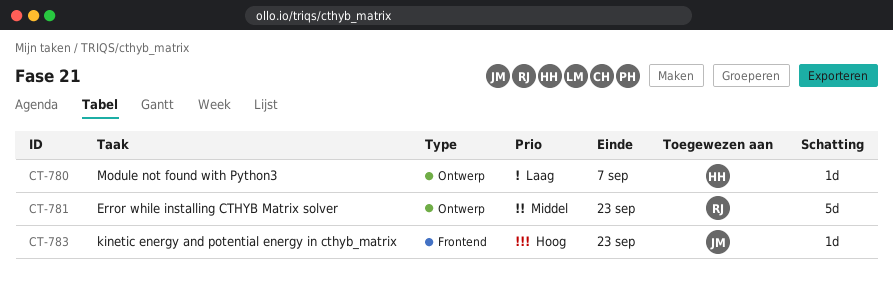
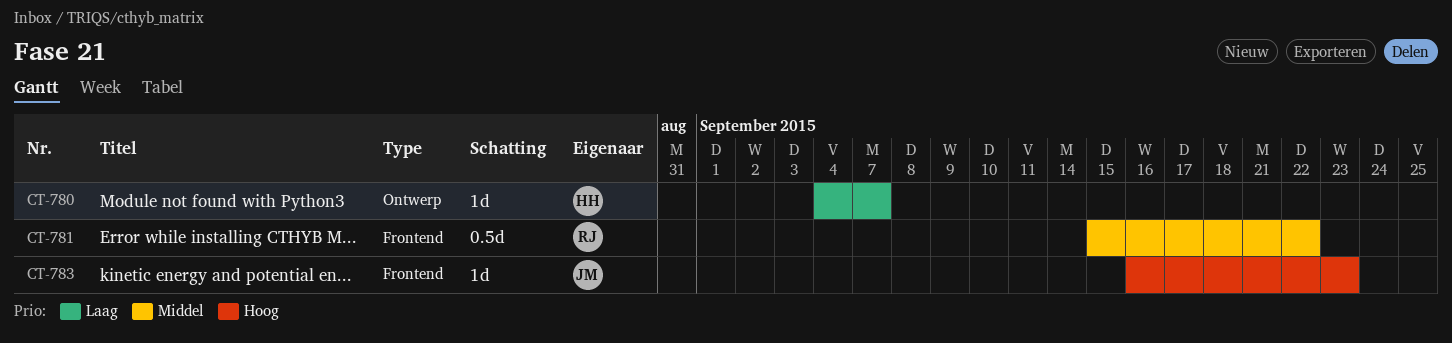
CT-781, label: Ontwerp -> Frontend
CT-781, estimate: 5d -> 0.5d
CT-781, due: Sep 23 -> Sep 22

